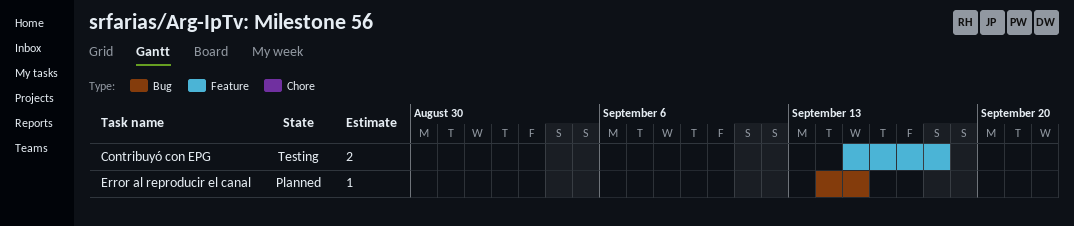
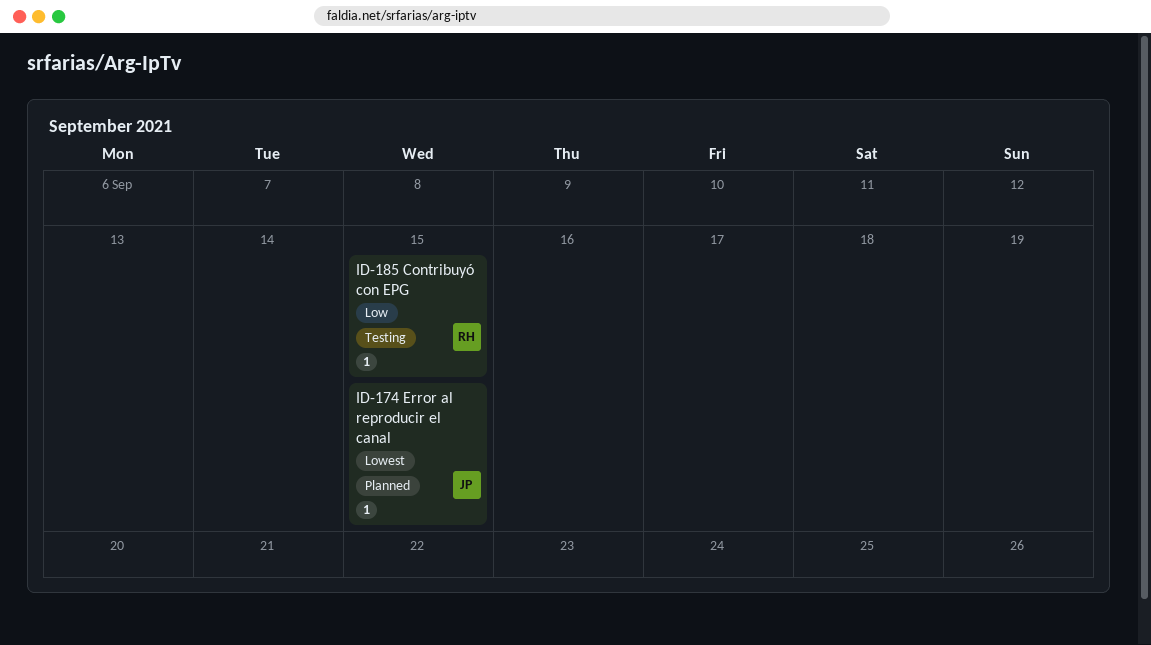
Contribuyó con EPG, estimate: 2 -> 1
Contribuyó con EPG, due: Sep 18 -> Sep 15

